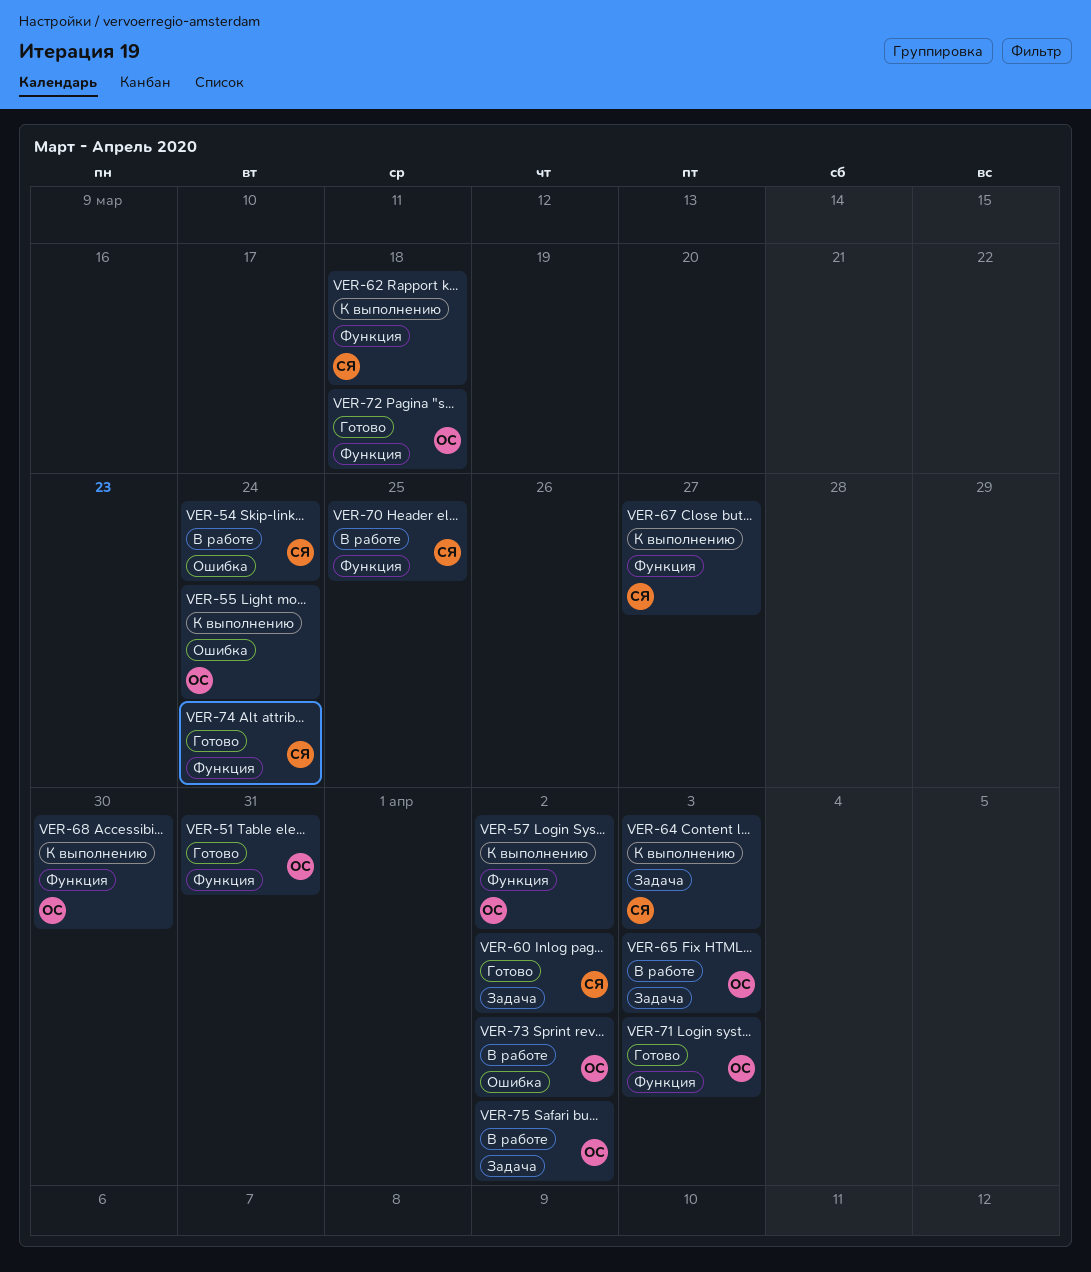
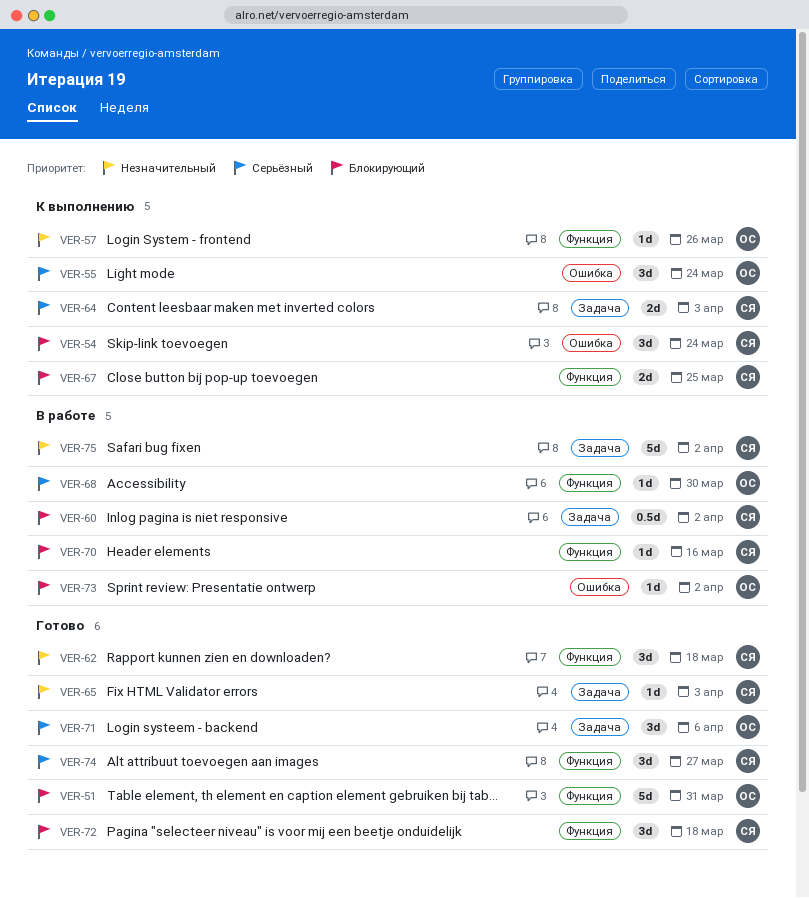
VER-54, status: В работе -> К выполнению
VER-57, due: Apr 2 -> Mar 26
VER-60, status: Готово -> В работе
VER-62, status: К выполнению -> Готово
VER-65, status: В работе -> Готово
VER-65, owner: ОС -> СЯ
VER-67, due: Mar 27 -> Mar 25
VER-68, status: К выполнению -> В работе
VER-70, due: Mar 25 -> Mar 16
VER-71, label: Функция -> Задача
VER-71, due: Apr 3 -> Apr 6
VER-72, owner: ОС -> СЯ
VER-74, due: Mar 24 -> Mar 27
VER-75, owner: ОС -> СЯ

